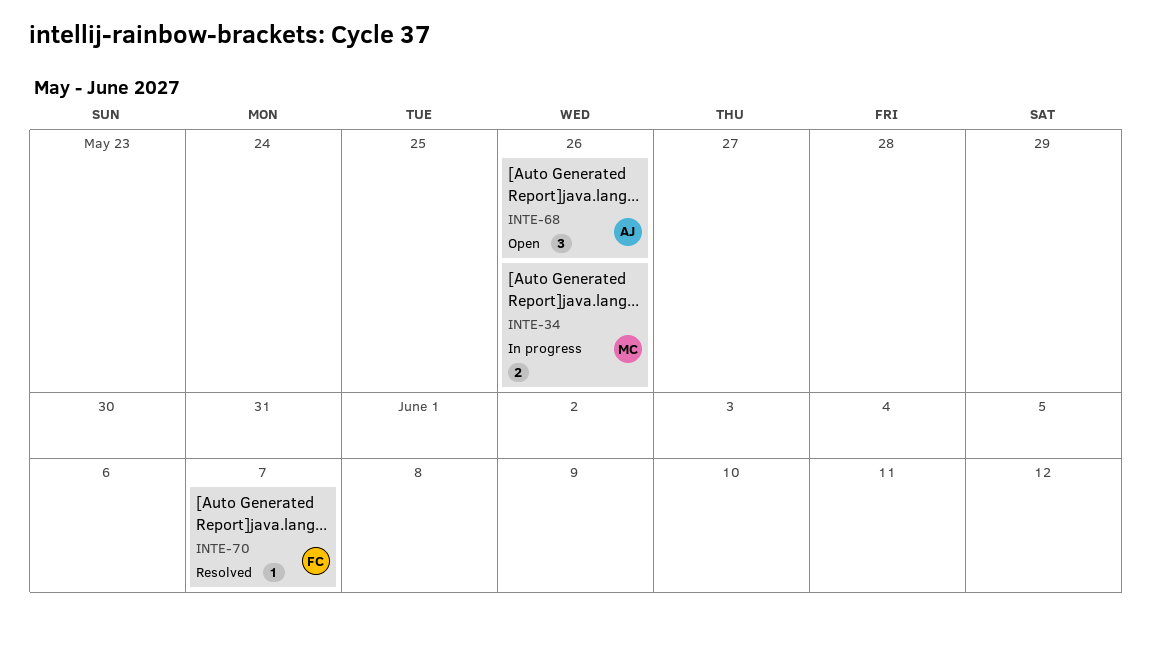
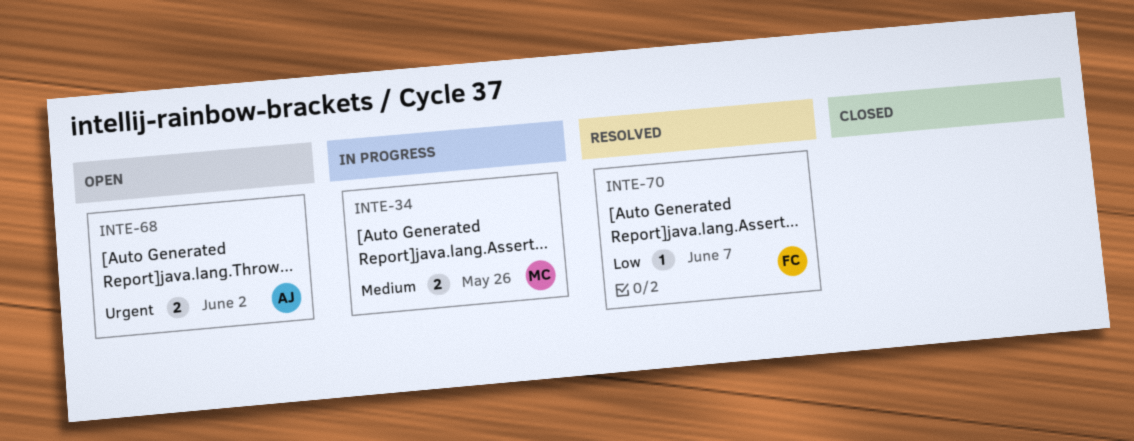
INTE-68, estimate: 3 -> 2
INTE-68, due: May 26 -> Jun 2

